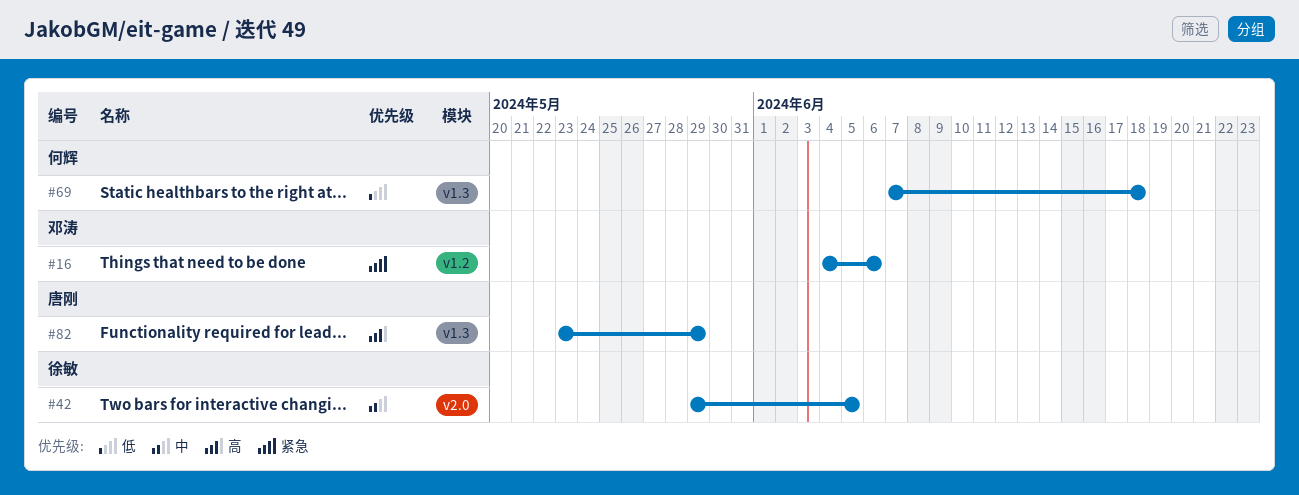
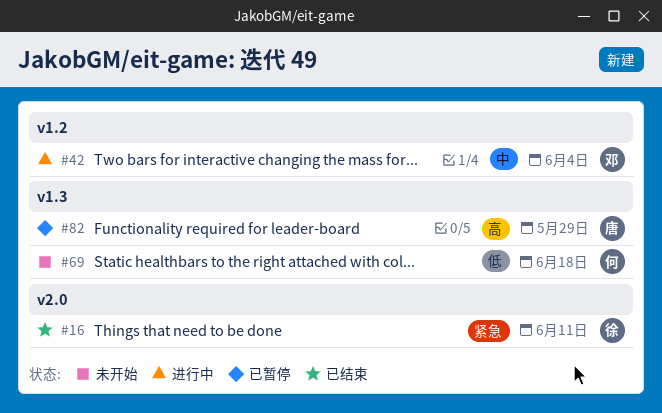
#16, owner: 邓涛 -> 徐敏
#16, label: v1.2 -> v2.0
#16, due: Jun 6 -> Jun 11
#42, owner: 徐敏 -> 邓涛
#42, label: v2.0 -> v1.2
#42, due: Jun 5 -> Jun 4

